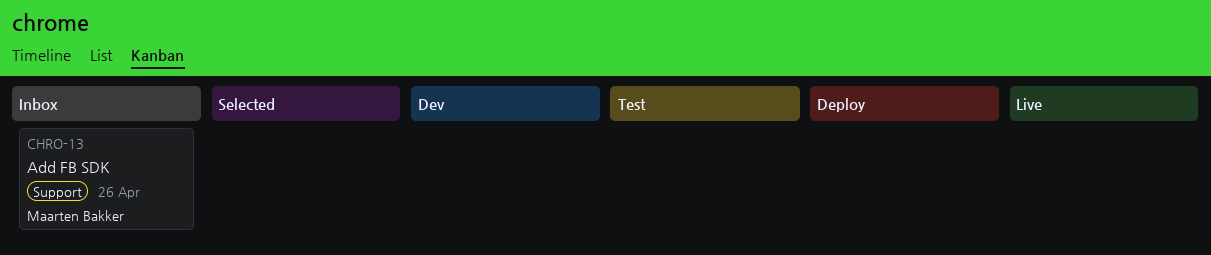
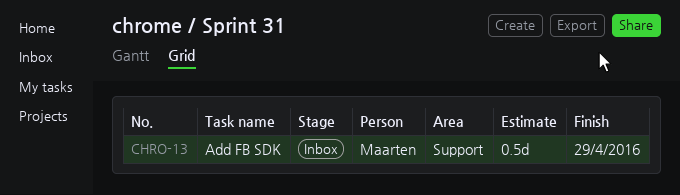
CHRO-13, due: Apr 26 -> Apr 29

